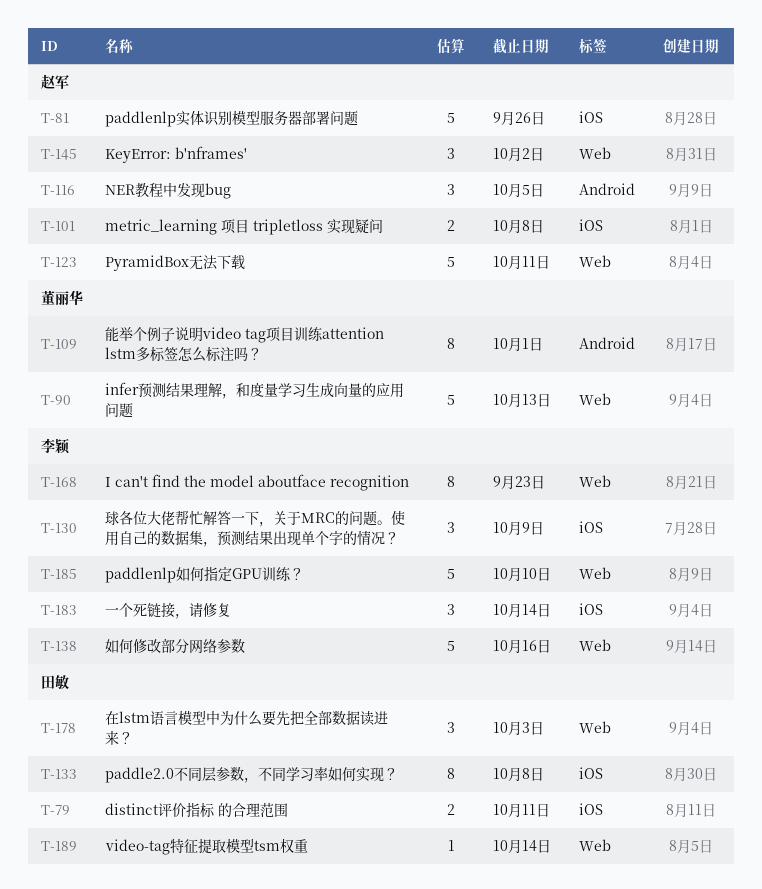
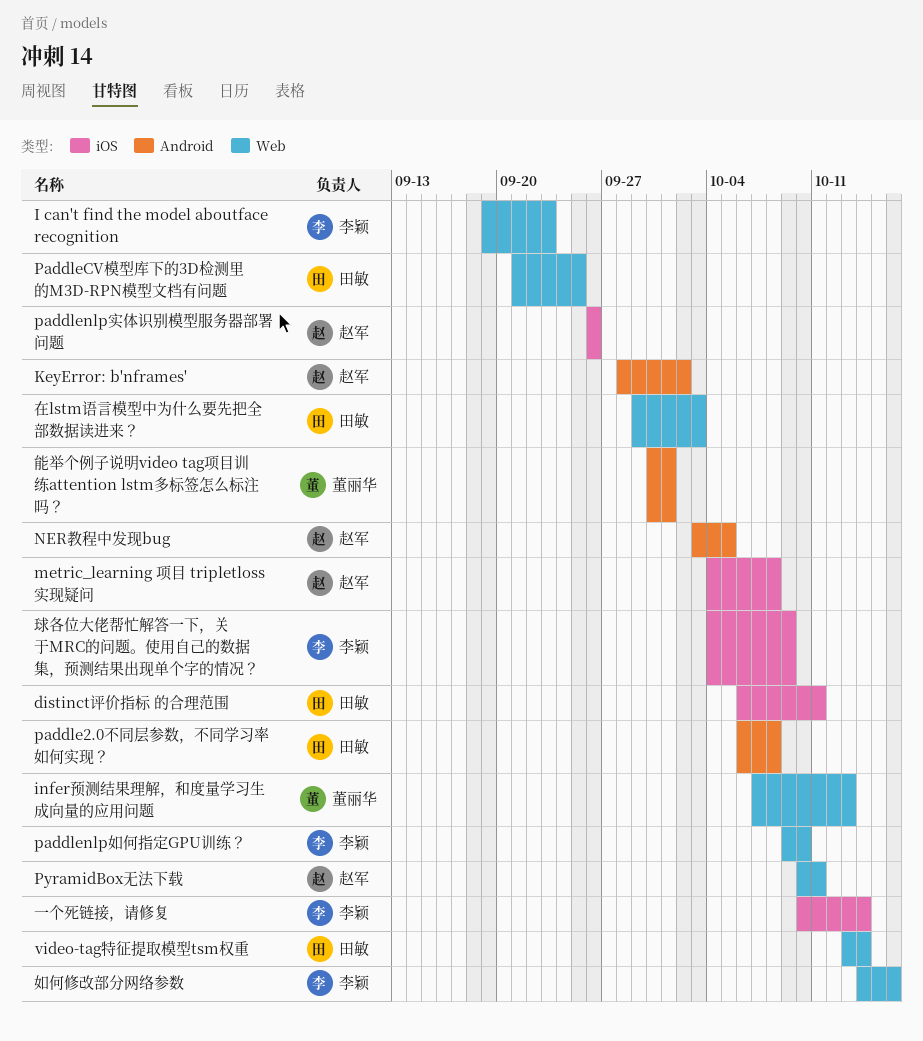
KeyError: b'nframes', label: Web -> Android
paddle2.0不同层参数，不同学习率如何实现？, label: iOS -> Android
PaddleCV模型库下的3D检测里的M3D-RPN模型文档有问题: none -> present

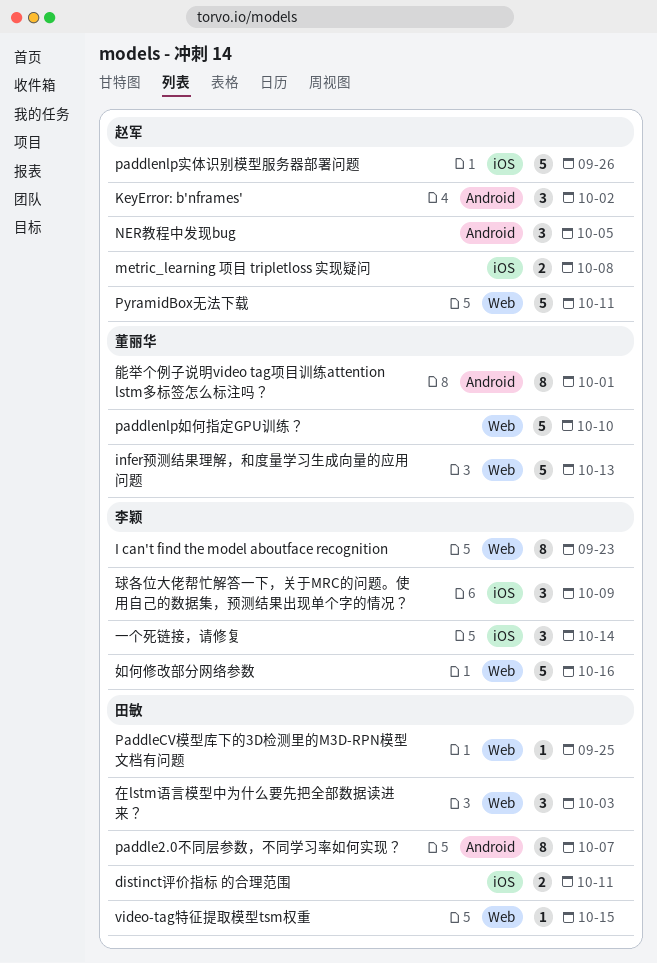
paddle2.0不同层参数，不同学习率如何实现？, due: Oct 8 -> Oct 7
paddlenlp如何指定GPU训练？, owner: 李颖 -> 董丽华
video-tag特征提取模型tsm权重, due: Oct 14 -> Oct 15

